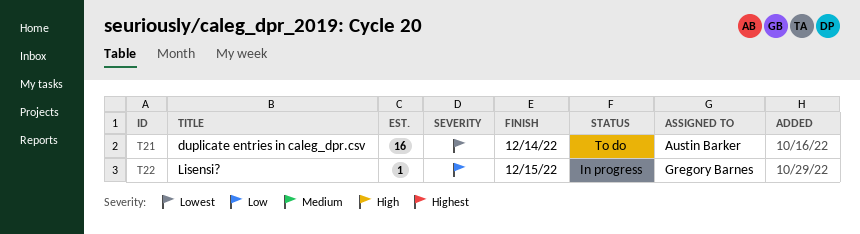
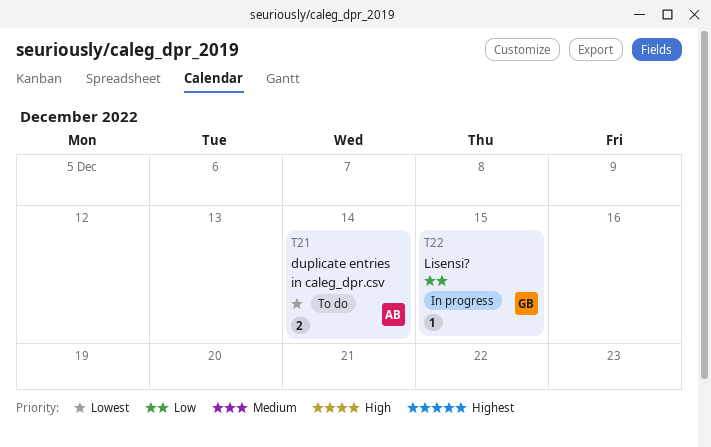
T21, estimate: 16 -> 2

